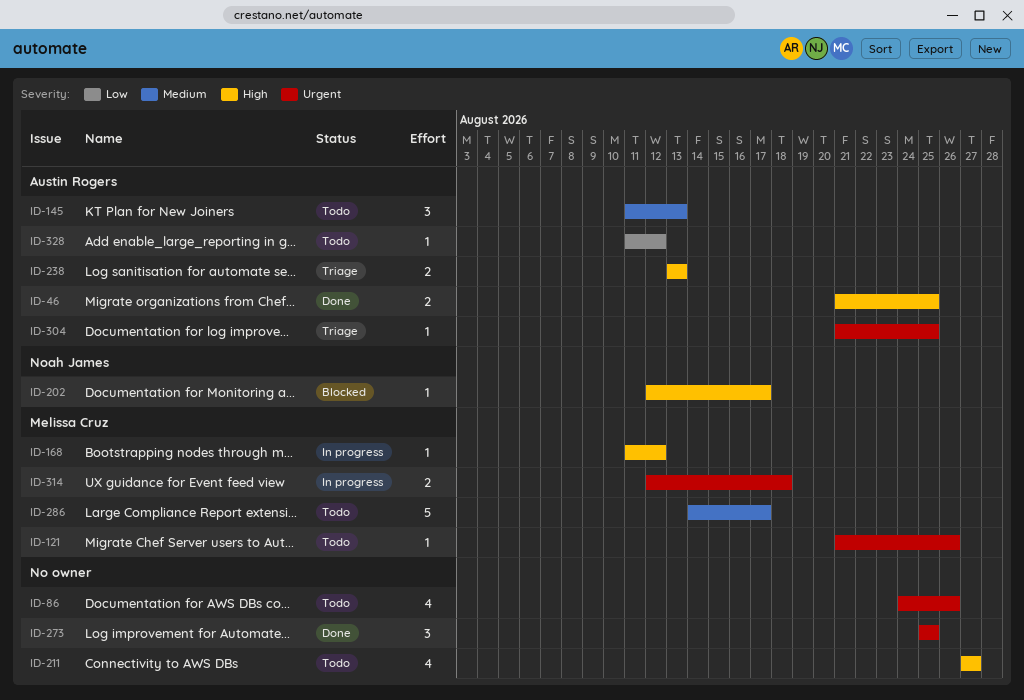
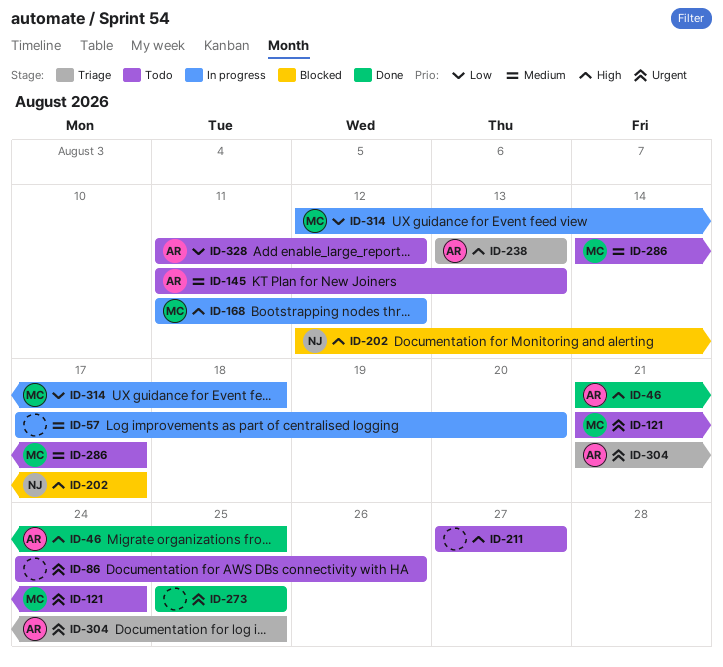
ID-57: none -> present
ID-121, due: Aug 26 -> Aug 24
ID-314, priority: Urgent -> Low

